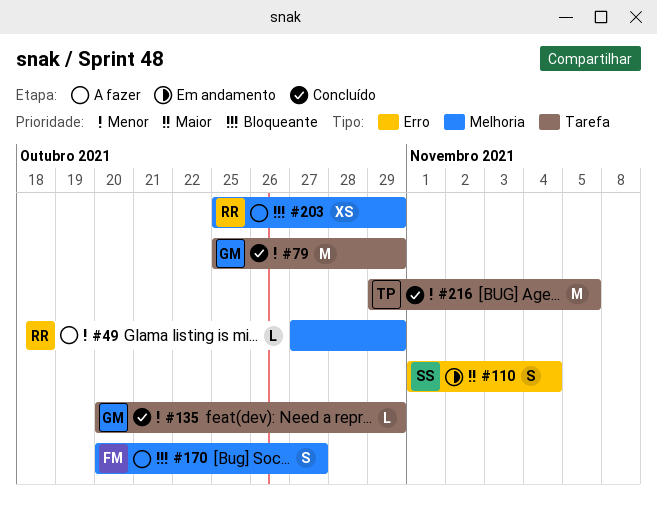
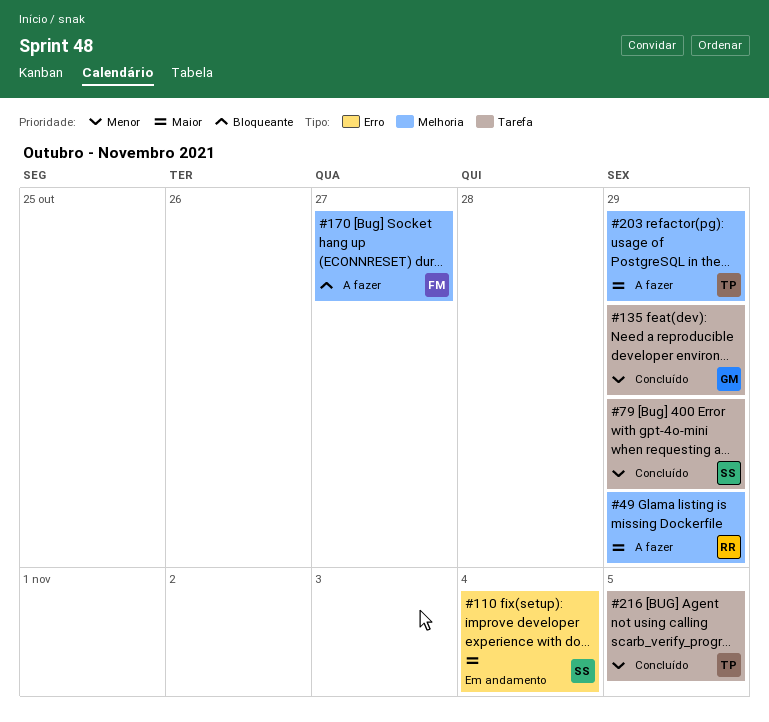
#49, priority: Menor -> Maior
#79, owner: GM -> SS
#203, owner: RR -> TP
#203, priority: Bloqueante -> Maior

